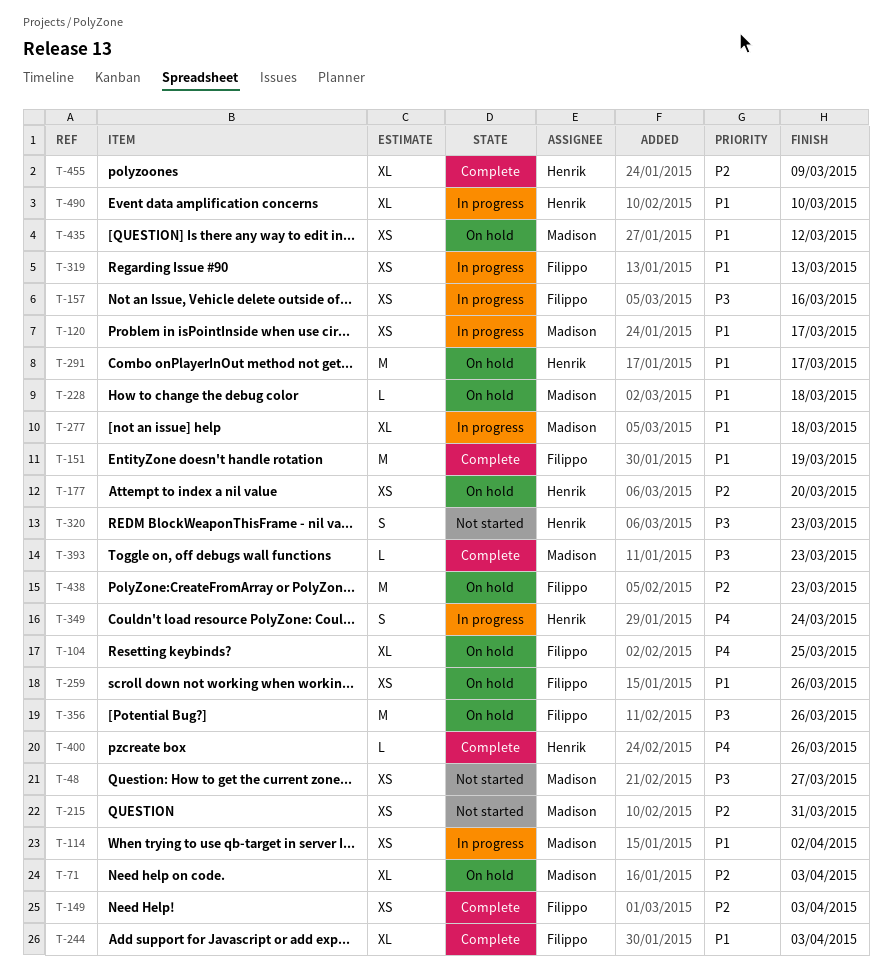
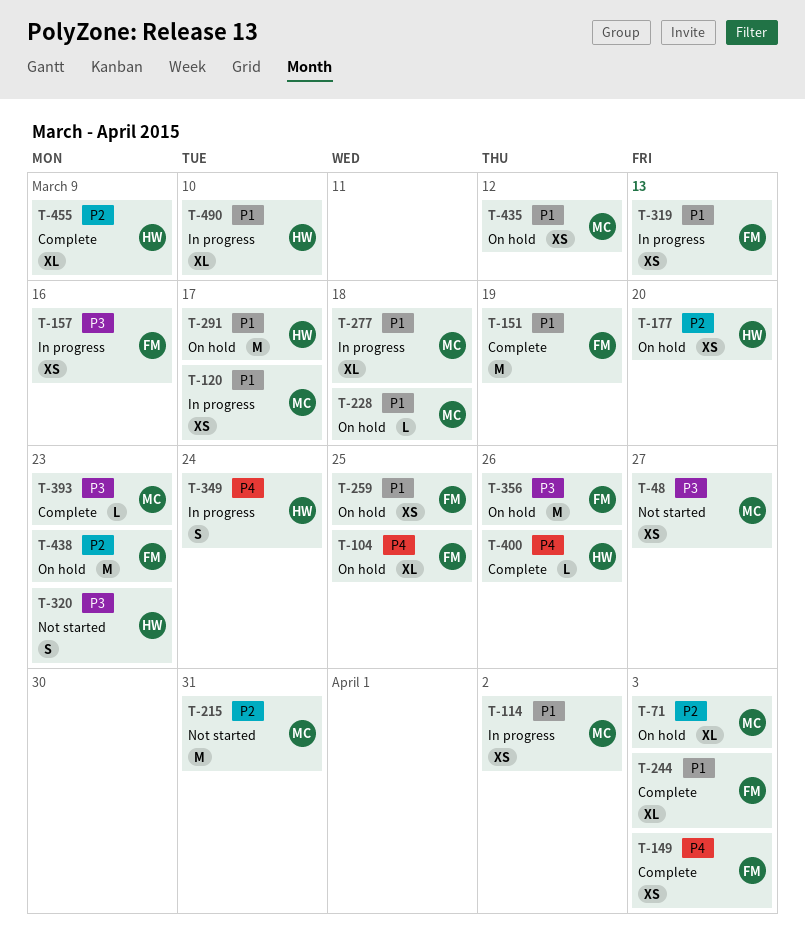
T-149, priority: P2 -> P4
T-215, estimate: XS -> M
T-259, due: Mar 26 -> Mar 25

